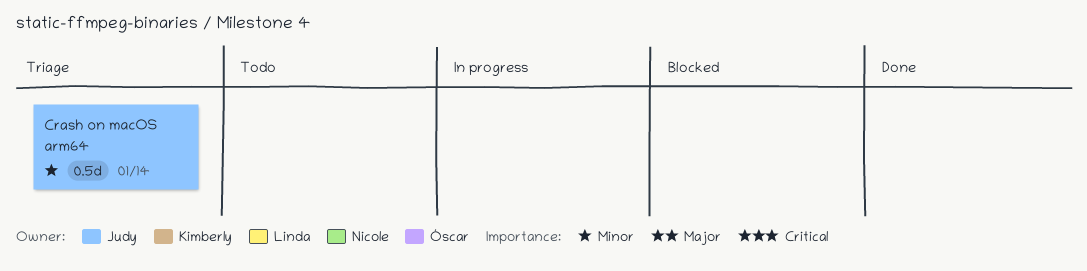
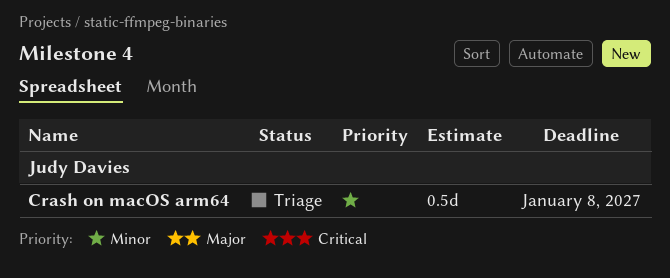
Crash on macOS arm64, due: Jan 14 -> Jan 8

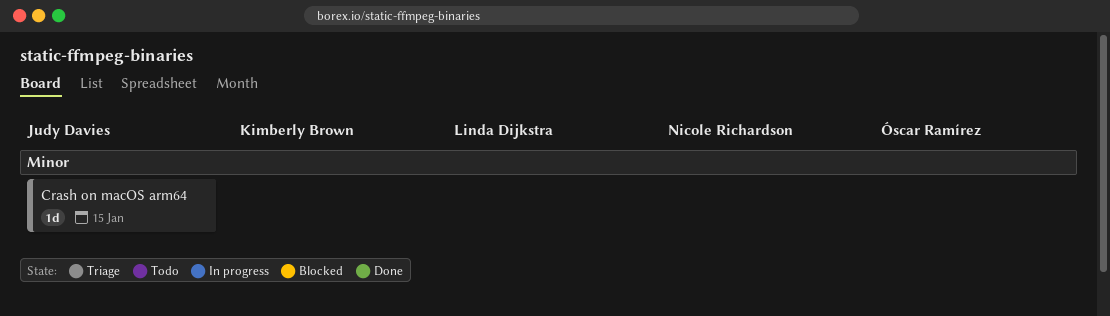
Crash on macOS arm64, estimate: 0.5d -> 1d
Crash on macOS arm64, due: Jan 8 -> Jan 15

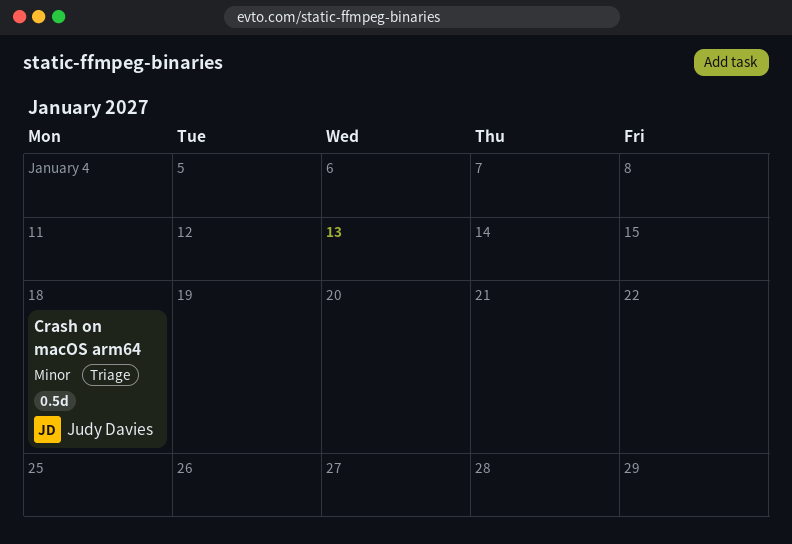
Crash on macOS arm64, estimate: 1d -> 0.5d
Crash on macOS arm64, due: Jan 15 -> Jan 18

